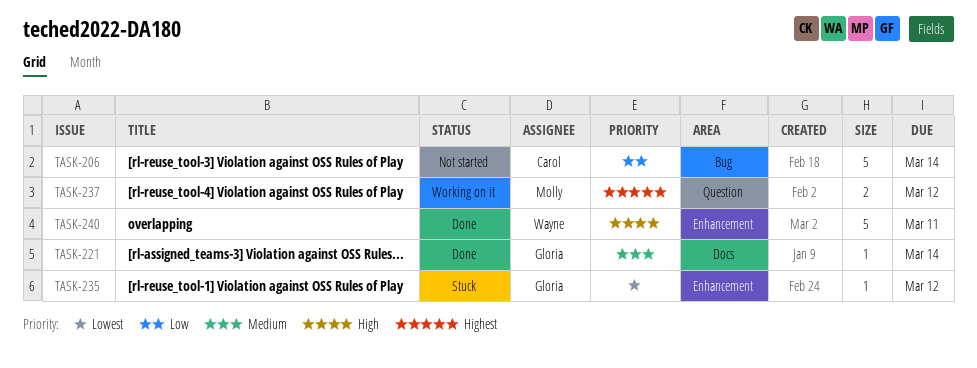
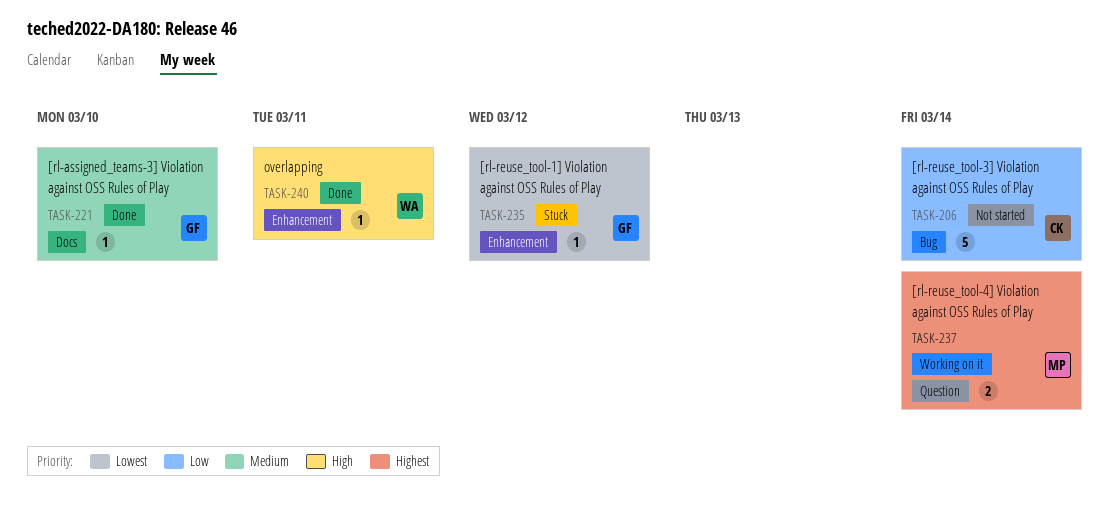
TASK-221, due: Mar 14 -> Mar 10
TASK-237, due: Mar 12 -> Mar 14
TASK-240, estimate: 5 -> 1

